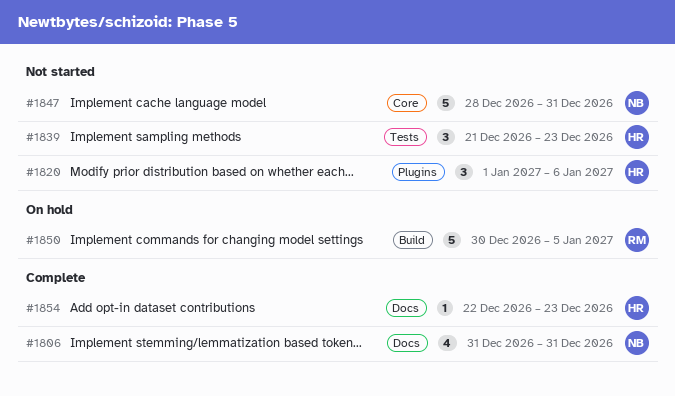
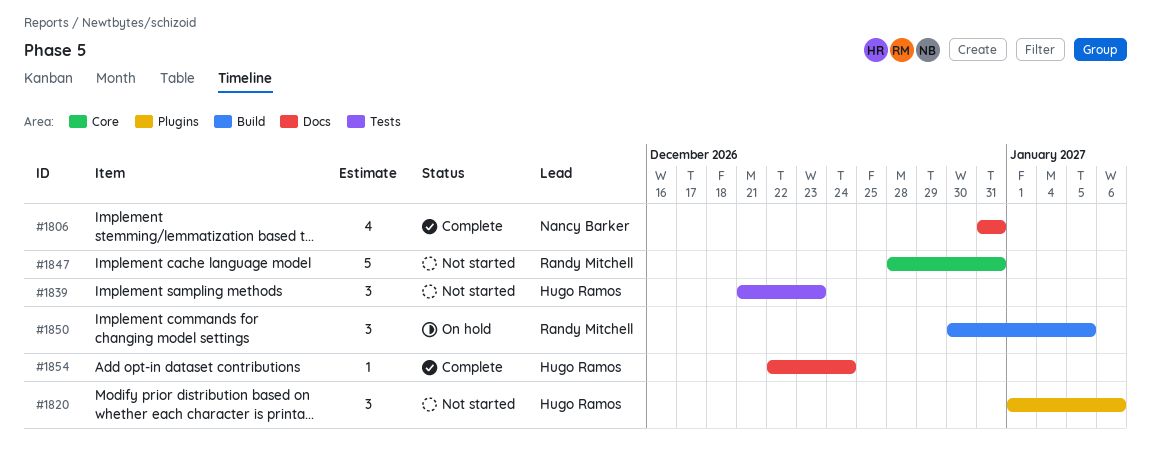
#1847, owner: Nancy Barker -> Randy Mitchell
#1850, estimate: 5 -> 3
#1854, due: Dec 23 -> Dec 24

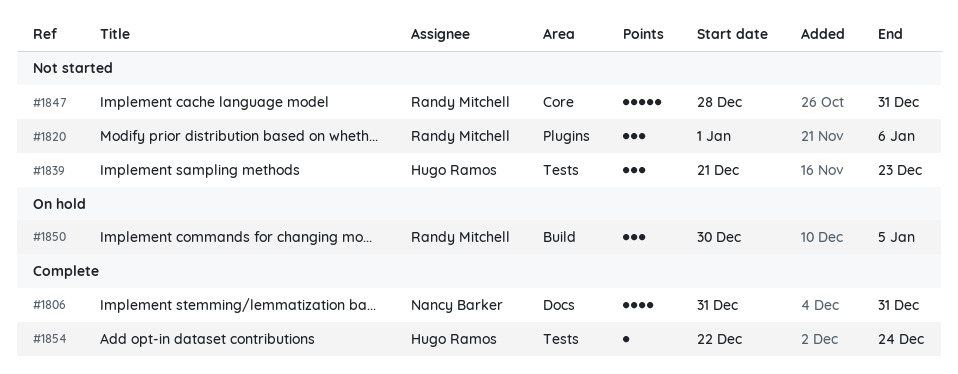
#1820, owner: Hugo Ramos -> Randy Mitchell
#1854, label: Docs -> Tests

